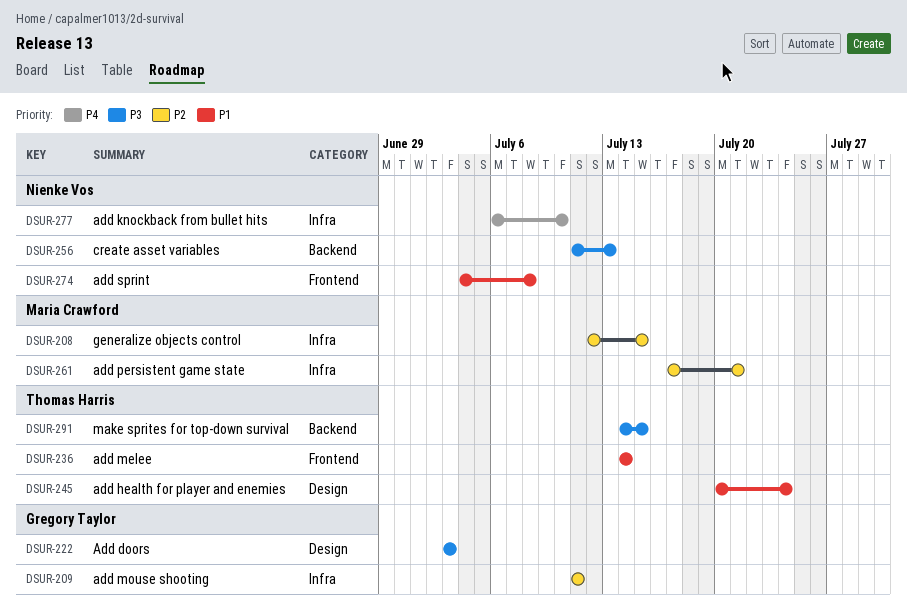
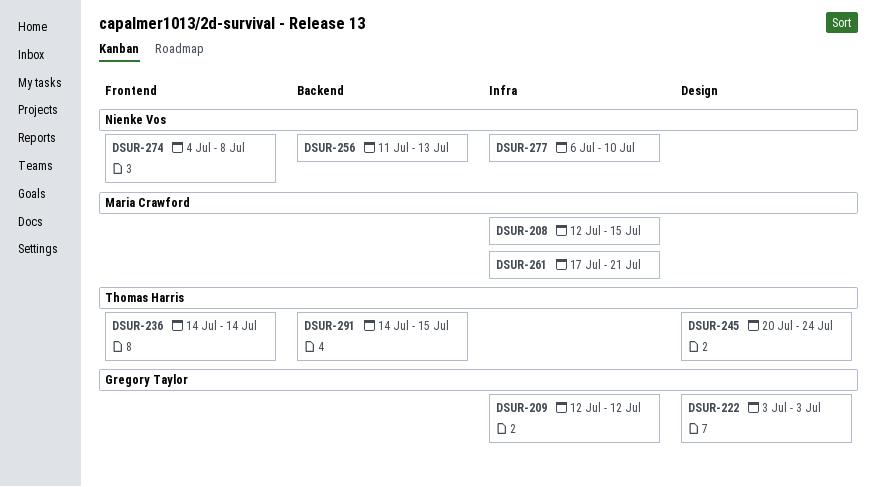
DSUR-209, start: Jul 11 -> Jul 12
DSUR-209, due: Jul 11 -> Jul 12

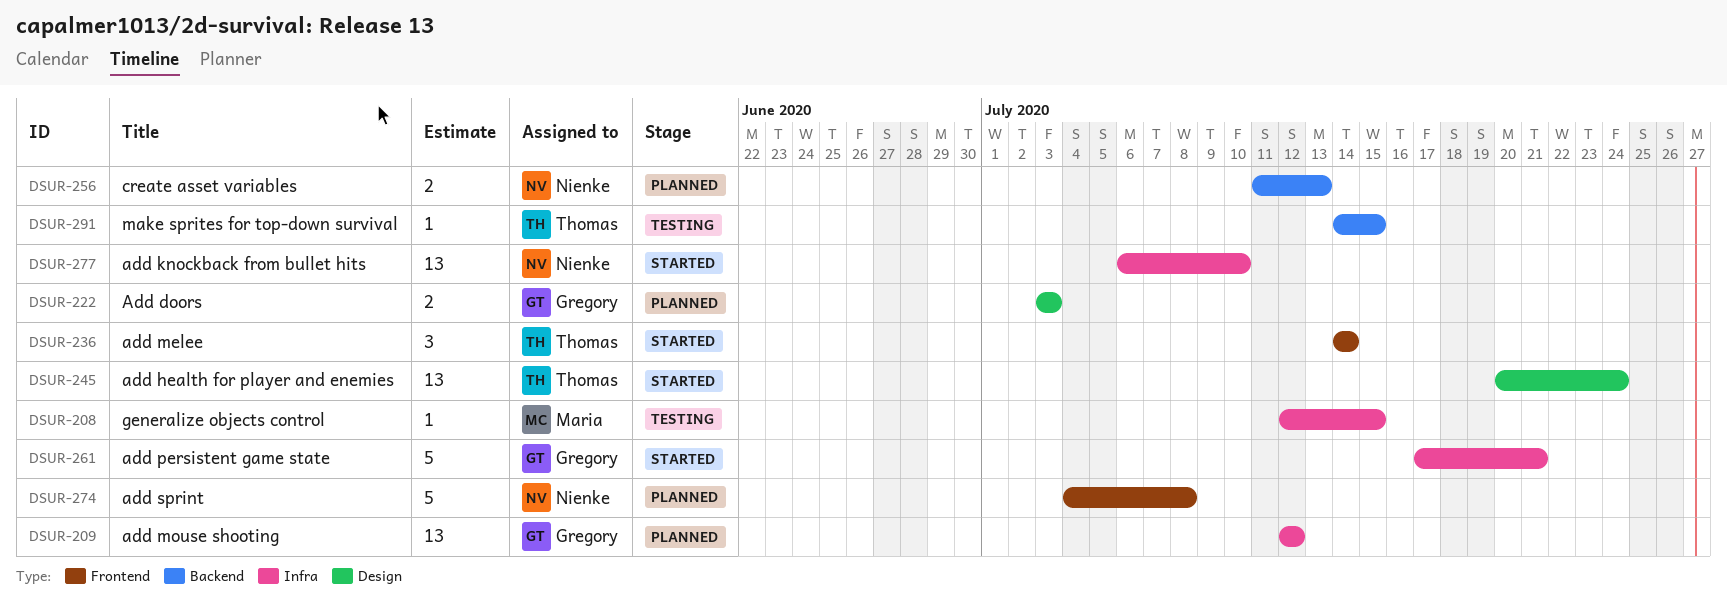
DSUR-261, owner: Maria Crawford -> Gregory Taylor

